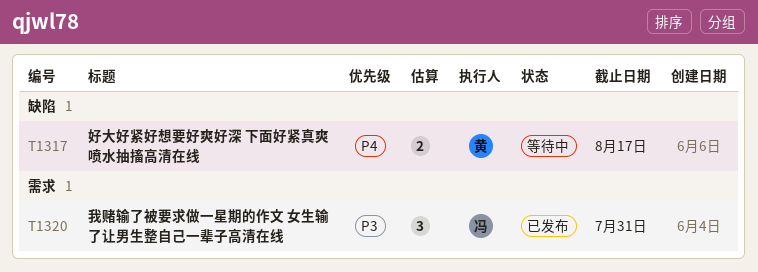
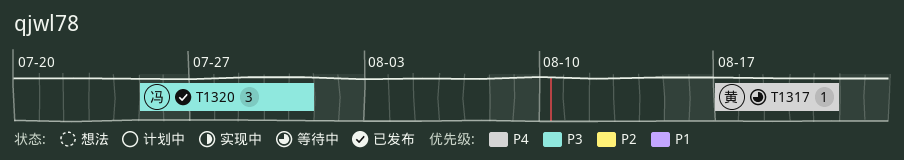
T1317, estimate: 2 -> 1
T1317, due: Aug 17 -> Aug 21

